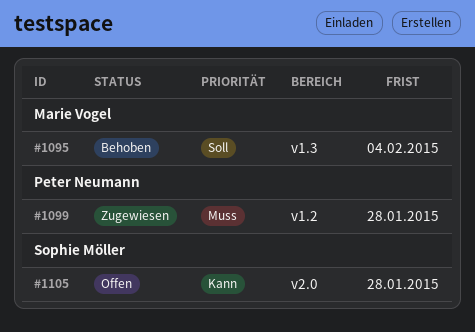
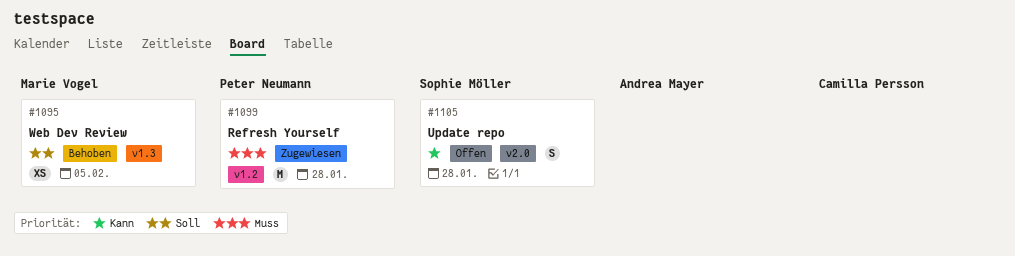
#1095, due: Feb 4 -> Feb 5

